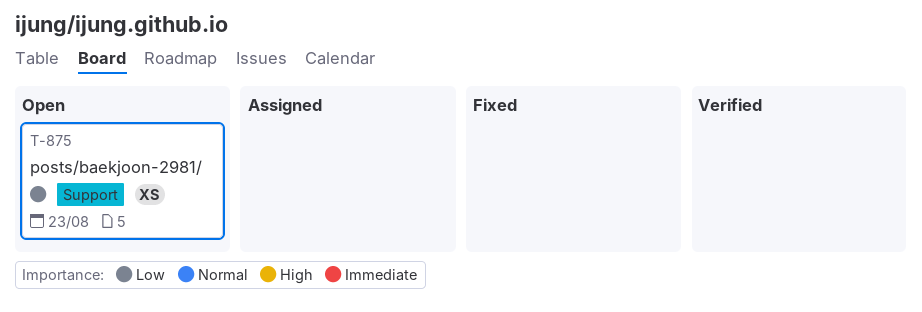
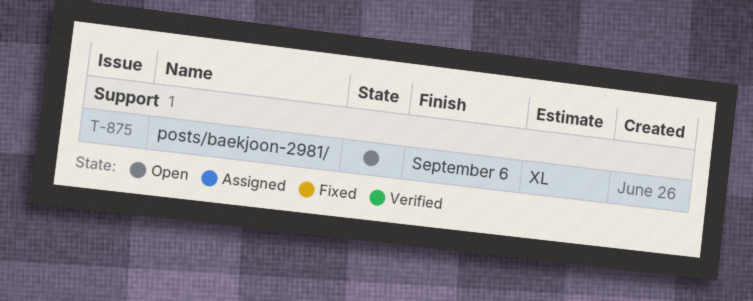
T-875, estimate: XS -> XL
T-875, due: Aug 23 -> Sep 6

